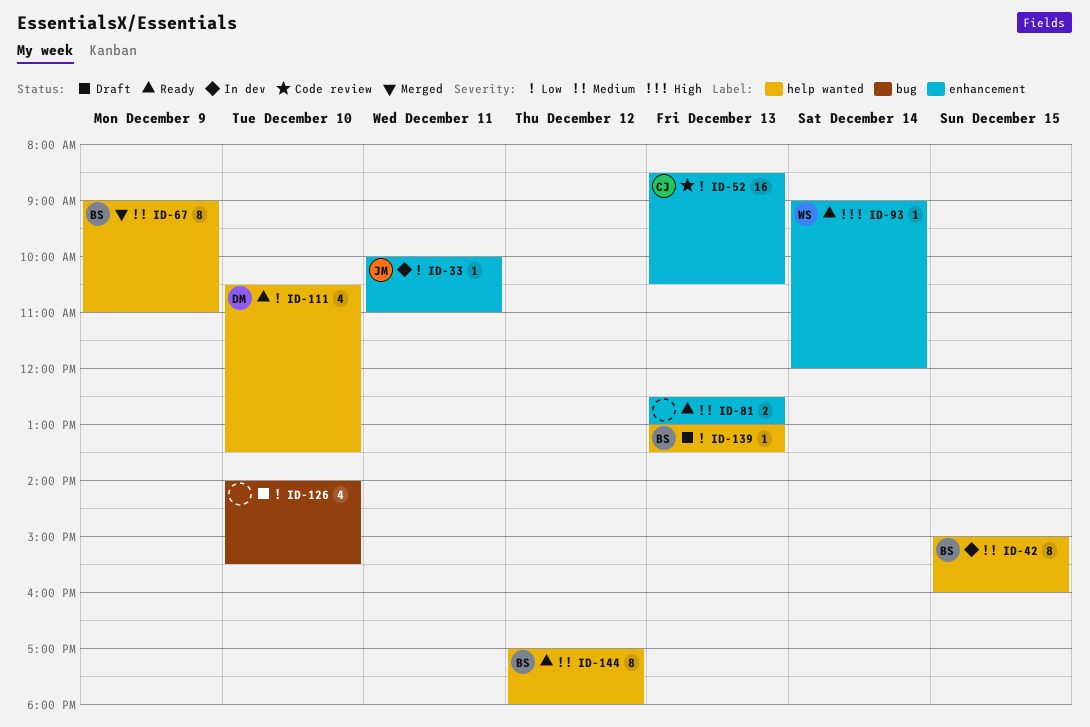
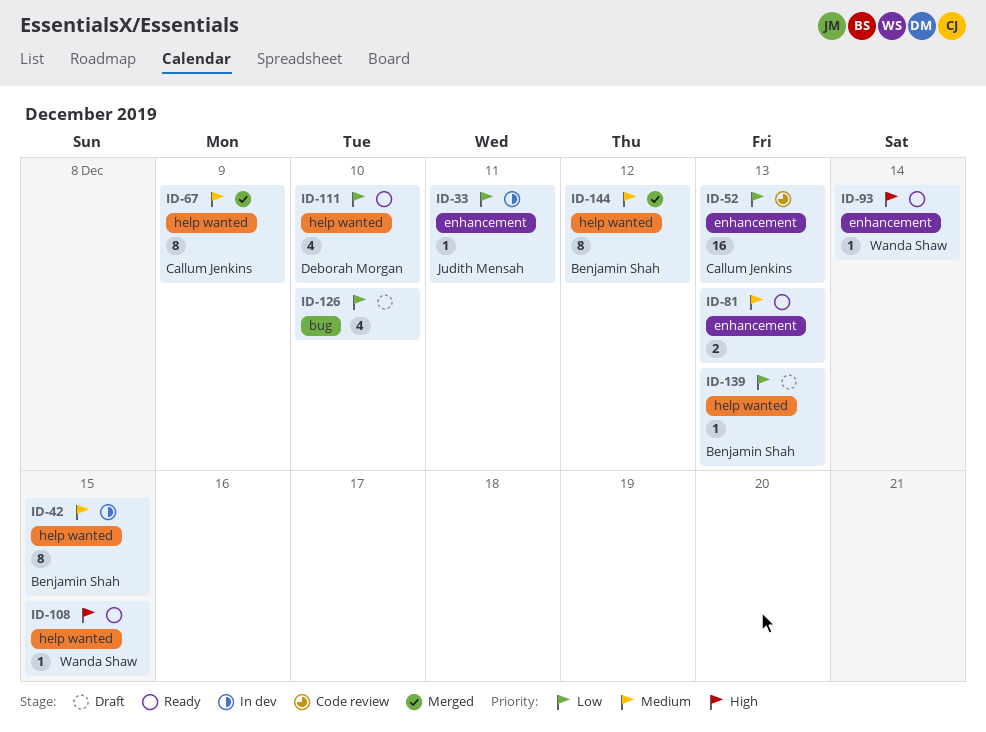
ID-67, owner: Benjamin Shah -> Callum Jenkins
ID-108: none -> present
ID-144, status: Ready -> Merged

